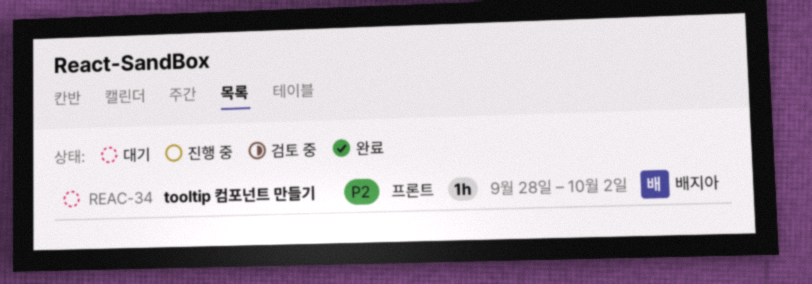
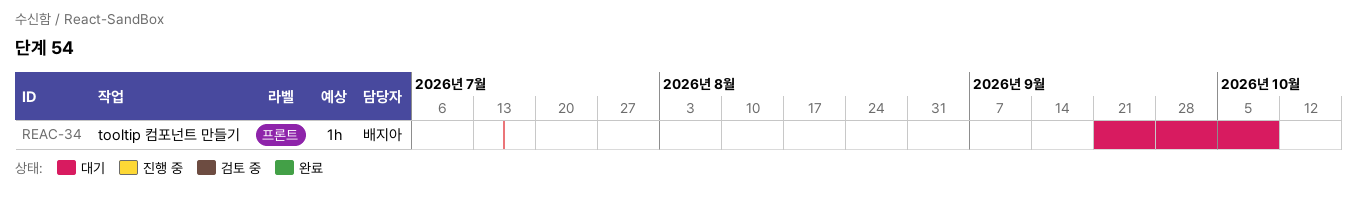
REAC-34, start: Sep 28 -> Sep 21
REAC-34, due: Oct 2 -> Oct 9

